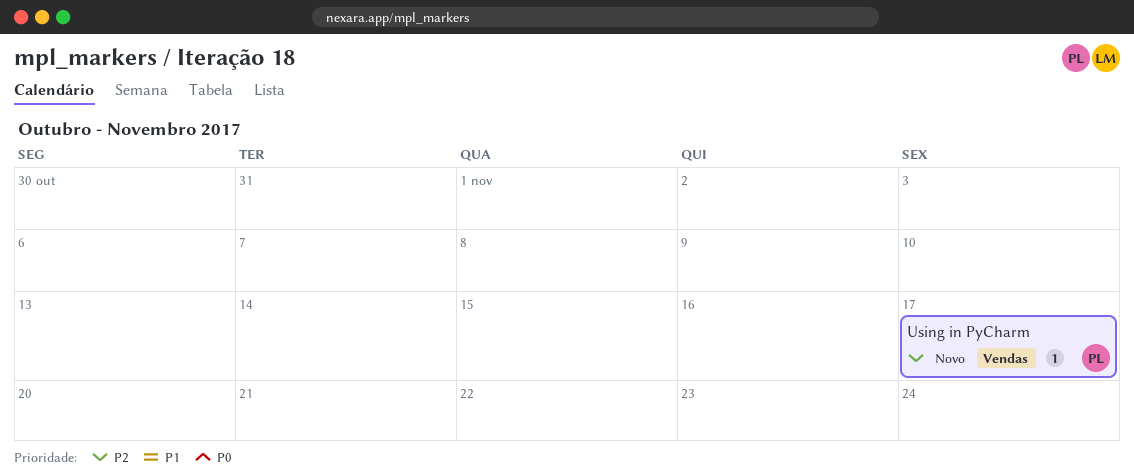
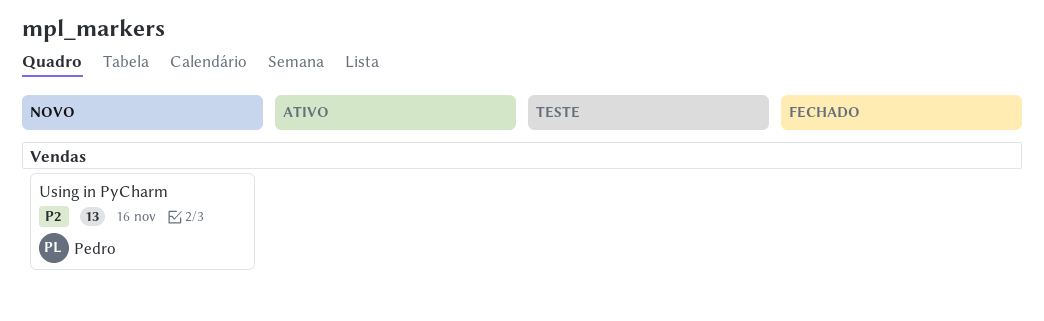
Using in PyCharm, estimate: 1 -> 13
Using in PyCharm, due: Nov 17 -> Nov 16

